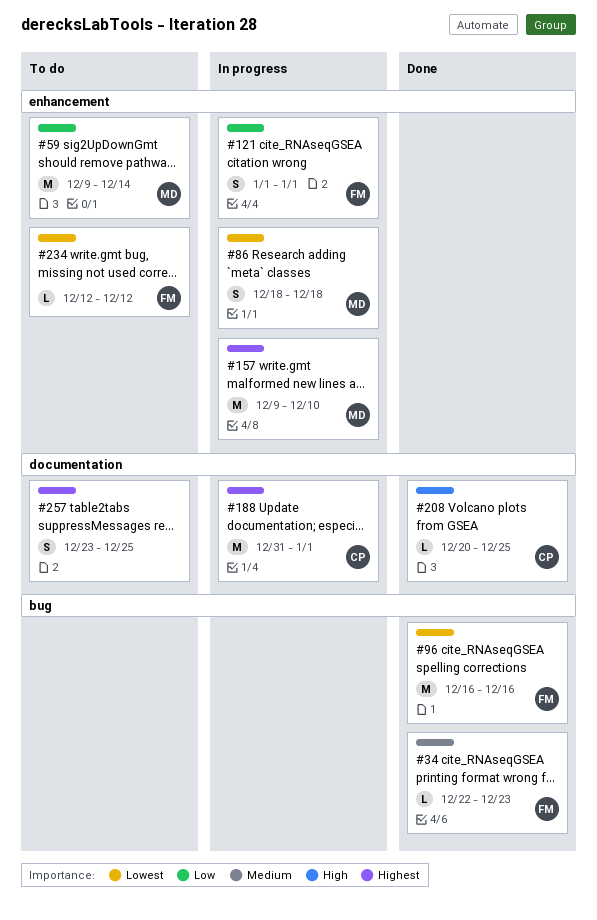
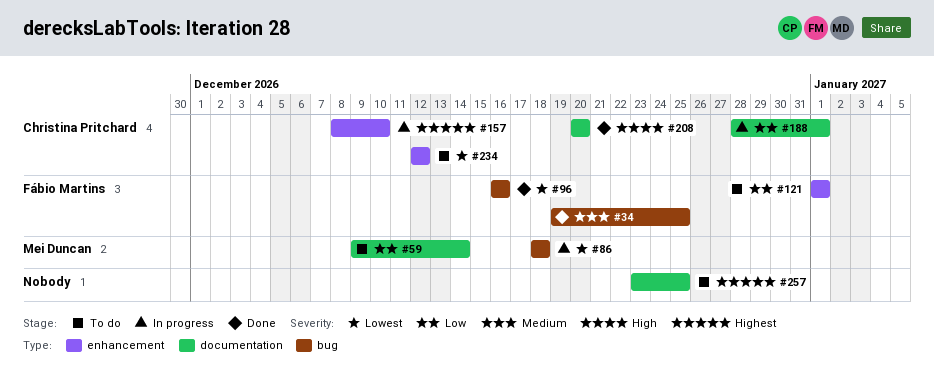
#34, start: Dec 22 -> Dec 19
#34, due: Dec 23 -> Dec 25
#59, label: enhancement -> documentation
#86, label: enhancement -> bug
#121, status: In progress -> To do
#157, owner: Mei Duncan -> Christina Pritchard
#157, start: Dec 9 -> Dec 8
#188, priority: Highest -> Low
#188, start: Dec 31 -> Dec 28
#208, due: Dec 25 -> Dec 20
#234, owner: Fábio Martins -> Christina Pritchard

